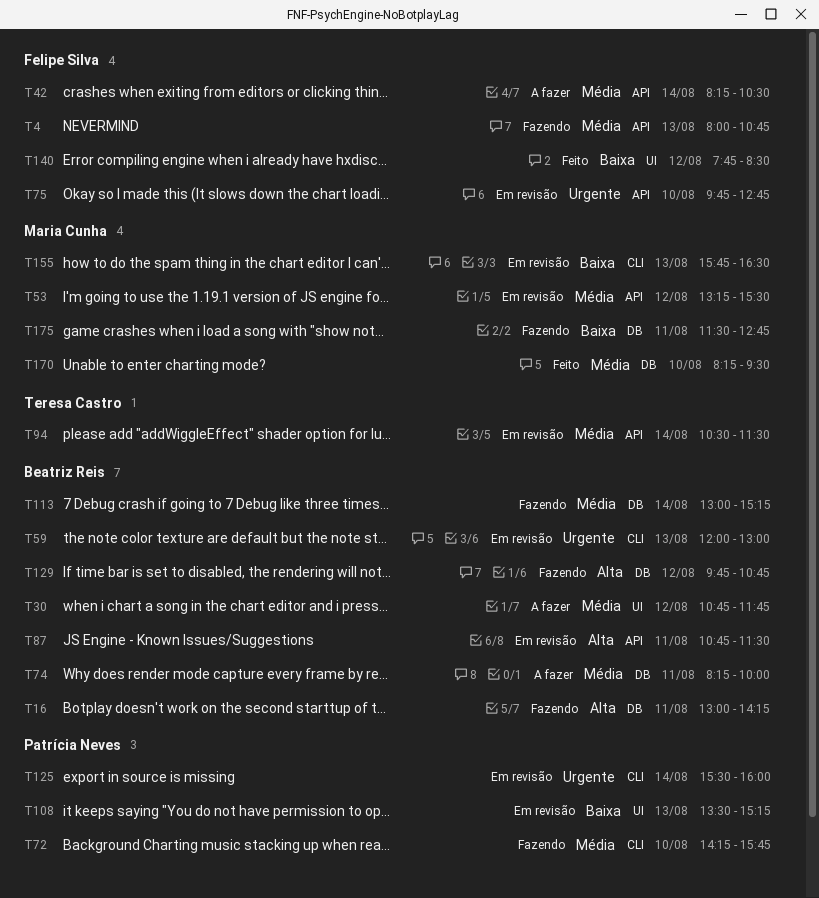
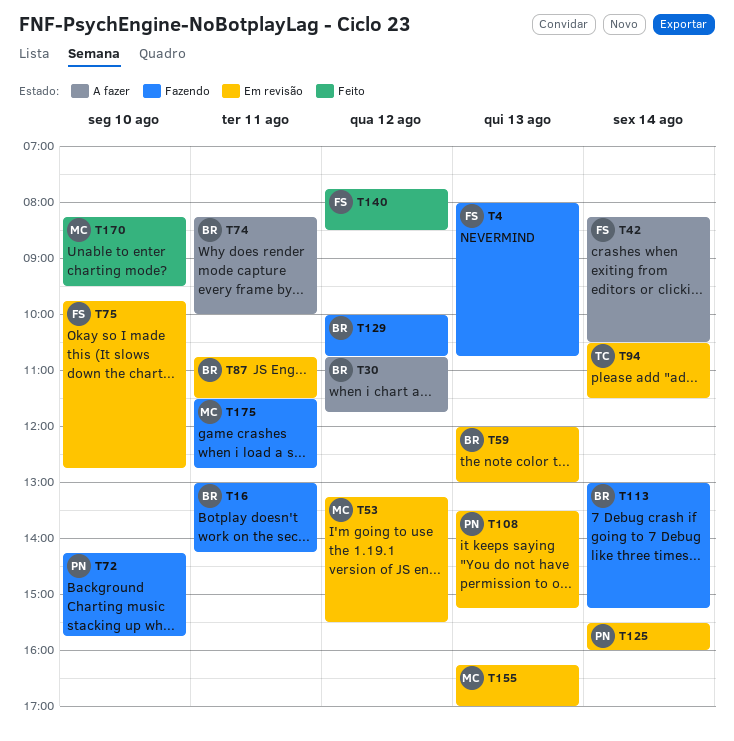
T129, begins: 09:45 -> 10:00
T155, begins: 15:45 -> 16:15
T155, ends: 16:30 -> 17:00

